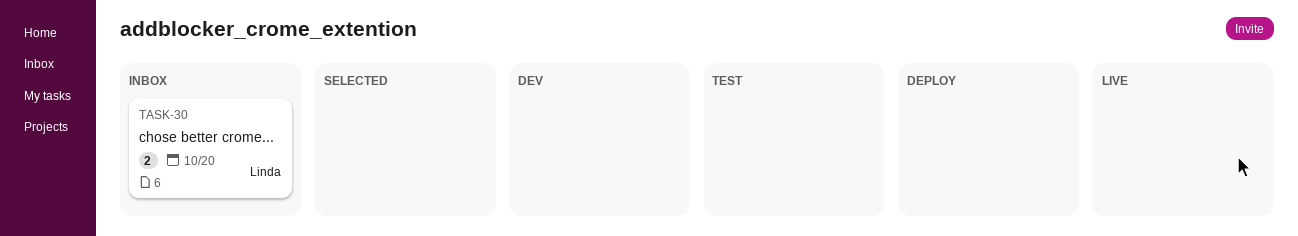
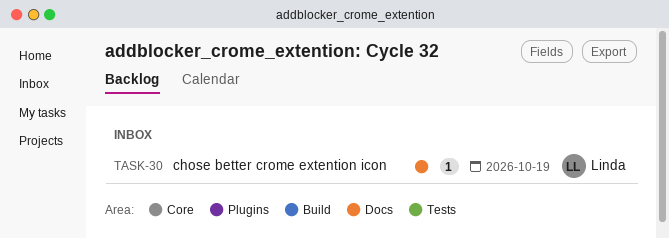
TASK-30, estimate: 2 -> 1
TASK-30, due: Oct 20 -> Oct 19

